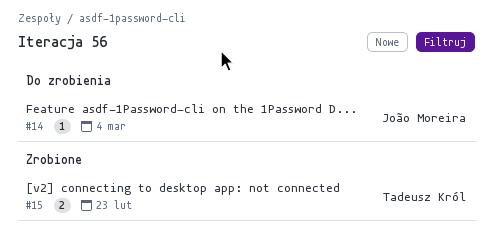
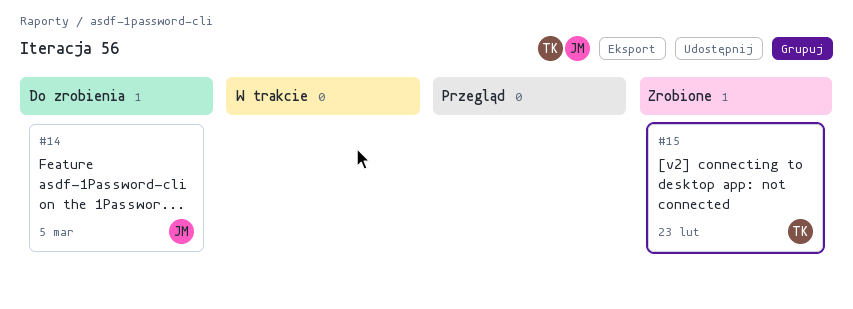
#14, due: Mar 4 -> Mar 5

